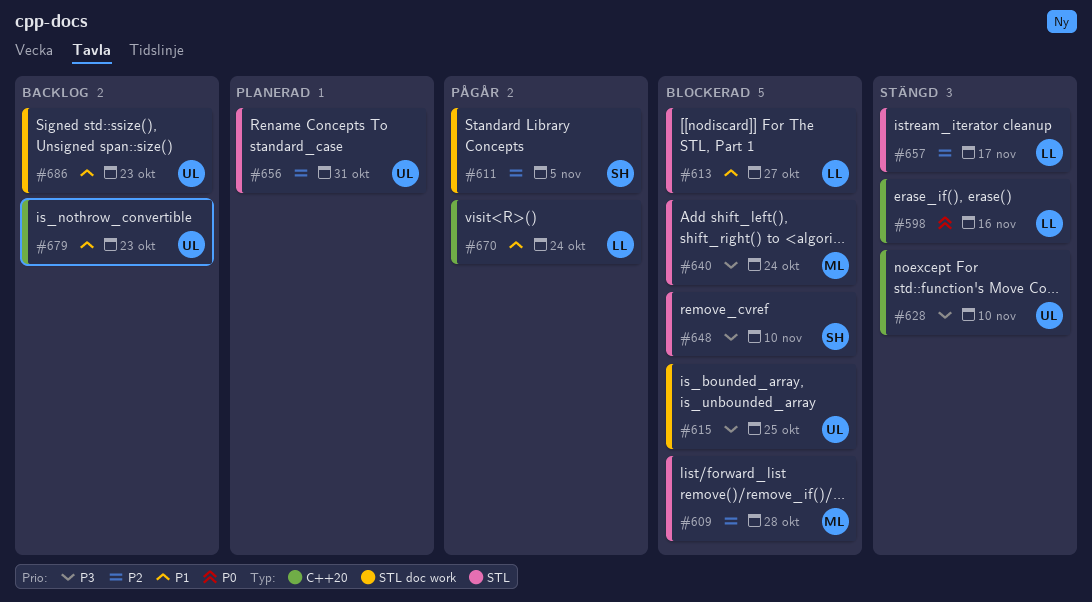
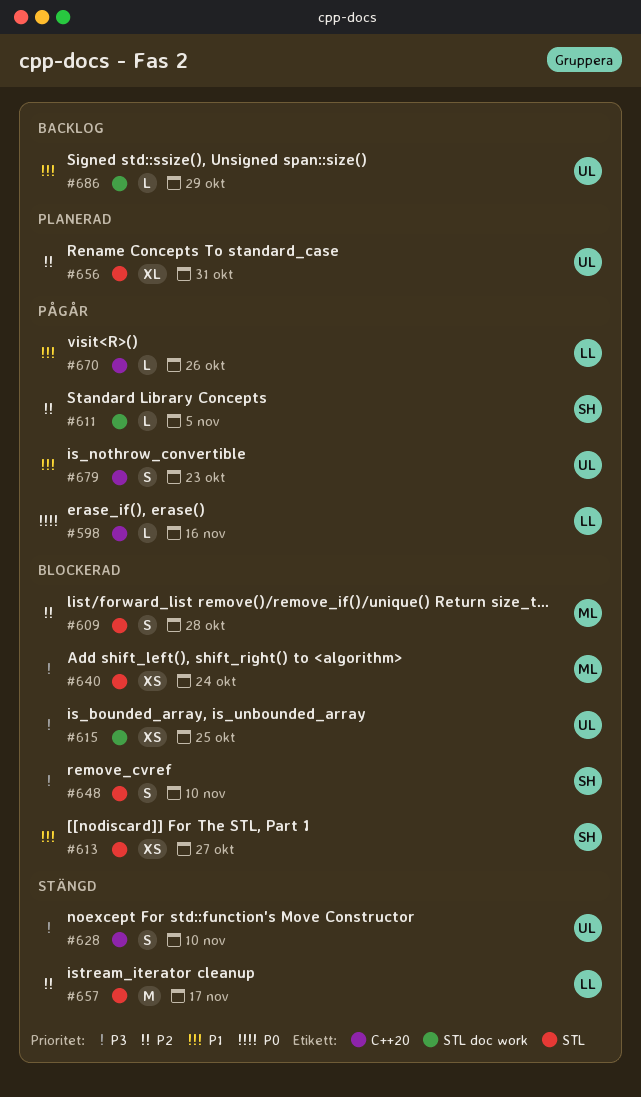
#598, status: Stängd -> Pågår
#613, owner: LL -> SH
#670, due: Oct 24 -> Oct 26
#679, status: Backlog -> Pågår
#686, due: Oct 23 -> Oct 29

